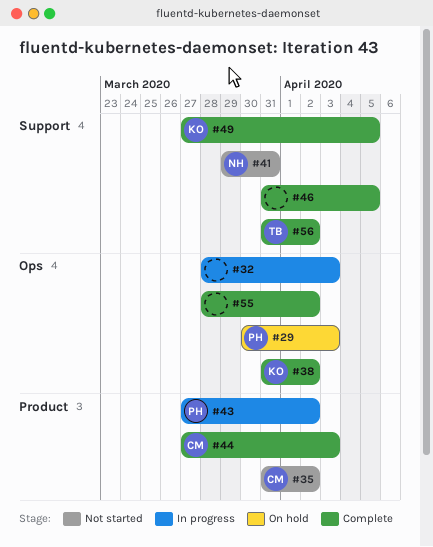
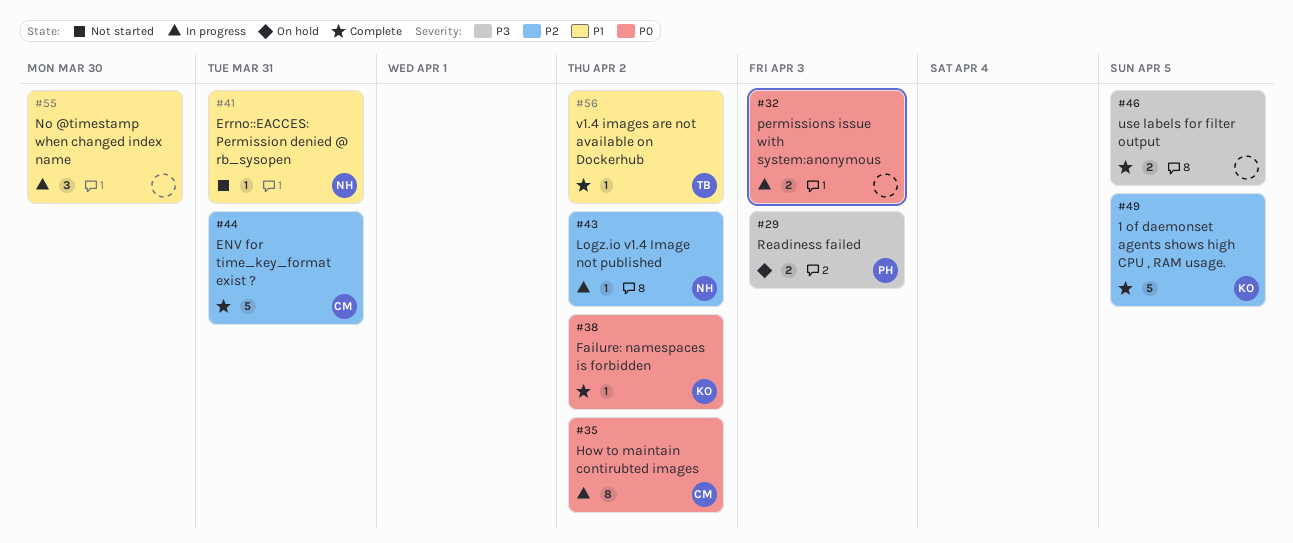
#35, status: Not started -> In progress
#43, owner: PH -> NH
#44, due: Apr 3 -> Mar 31
#55, status: Complete -> In progress
#55, due: Apr 2 -> Mar 30

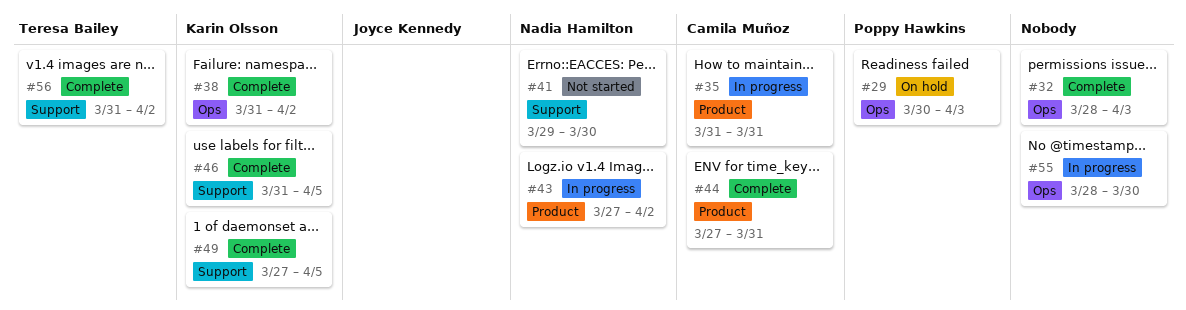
#32, status: In progress -> Complete
#35, due: Apr 2 -> Mar 31
#41, due: Mar 31 -> Mar 30
#46, owner: none -> Karin Olsson

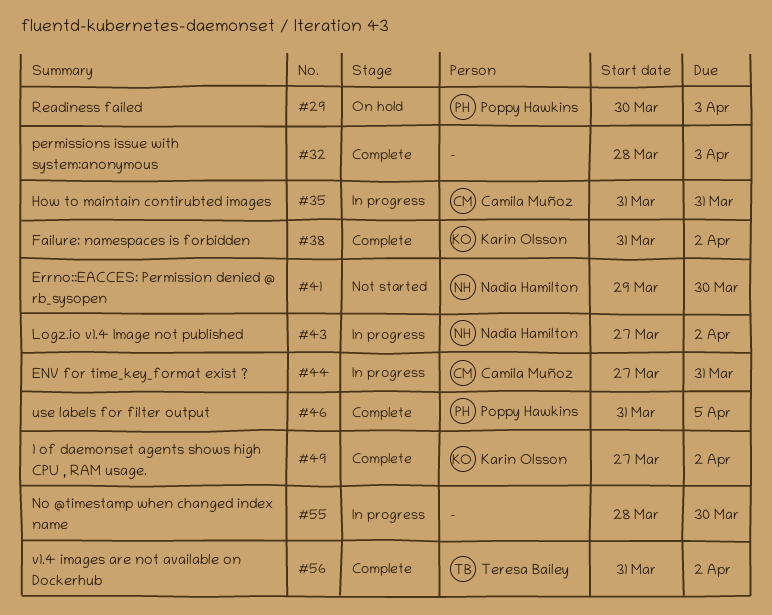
#44, status: Complete -> In progress
#46, owner: Karin Olsson -> Poppy Hawkins
#49, due: Apr 5 -> Apr 2

